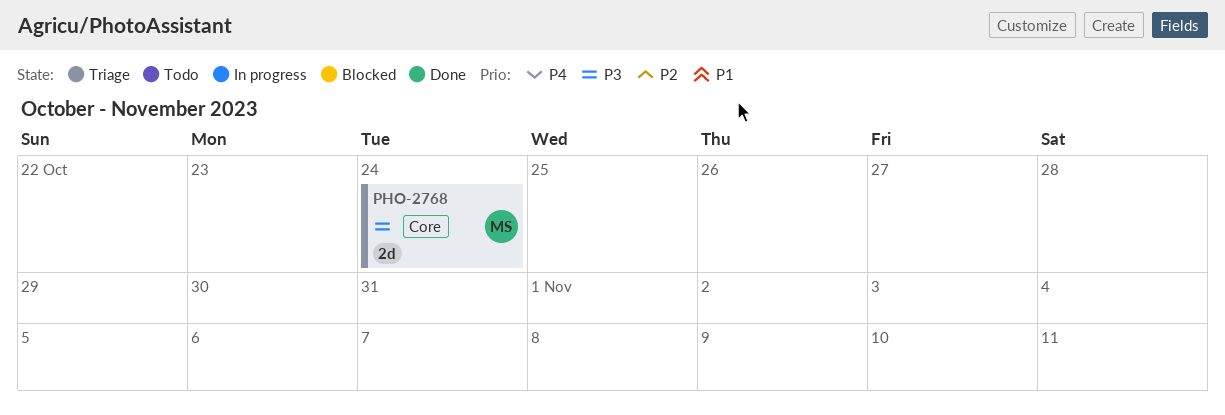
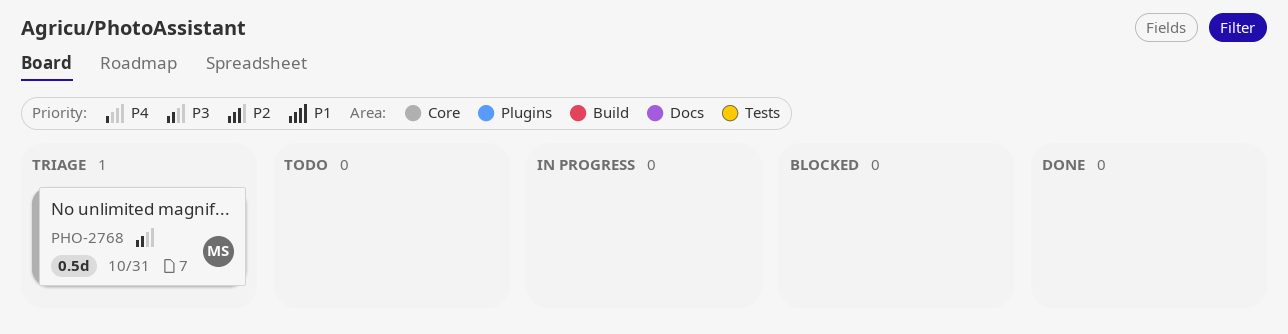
PHO-2768, estimate: 2d -> 0.5d
PHO-2768, due: Oct 24 -> Oct 31

